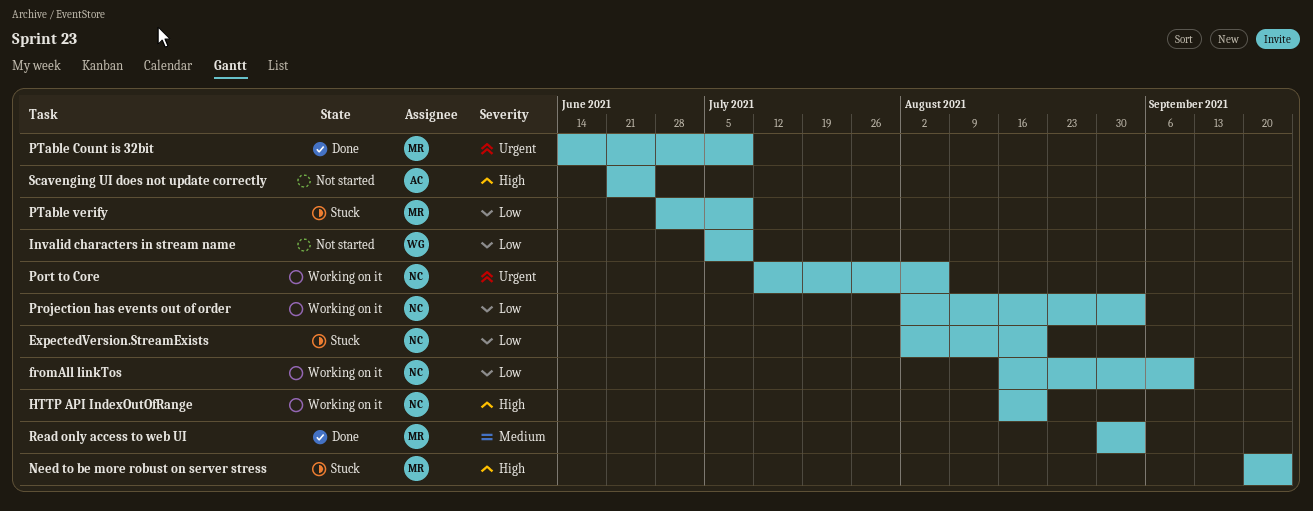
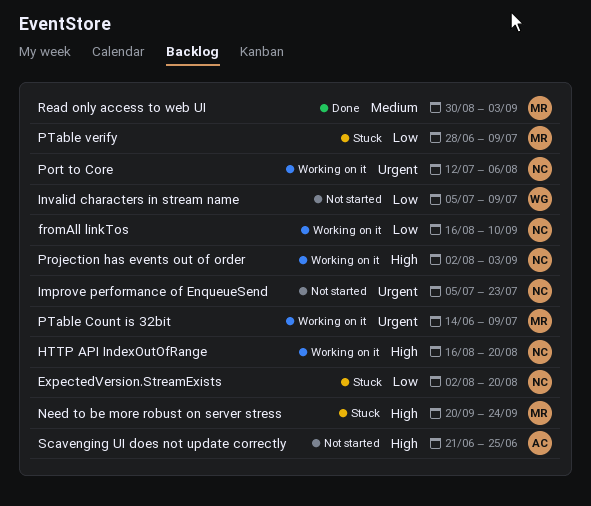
Improve performance of EnqueueSend: none -> present
Projection has events out of order, priority: Low -> High
PTable Count is 32bit, status: Done -> Working on it

